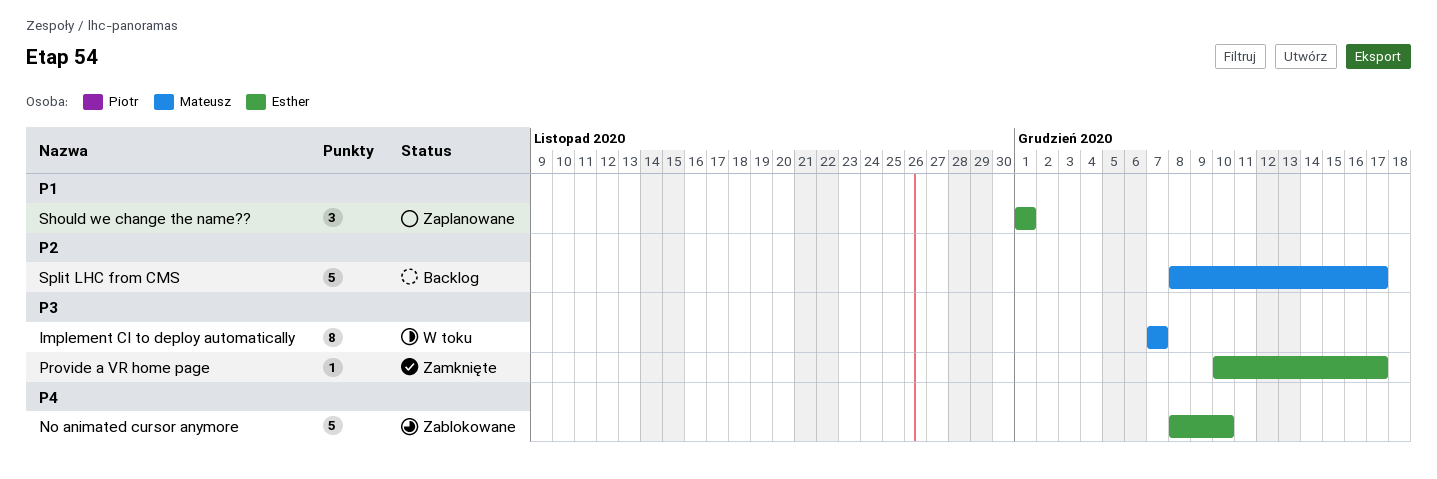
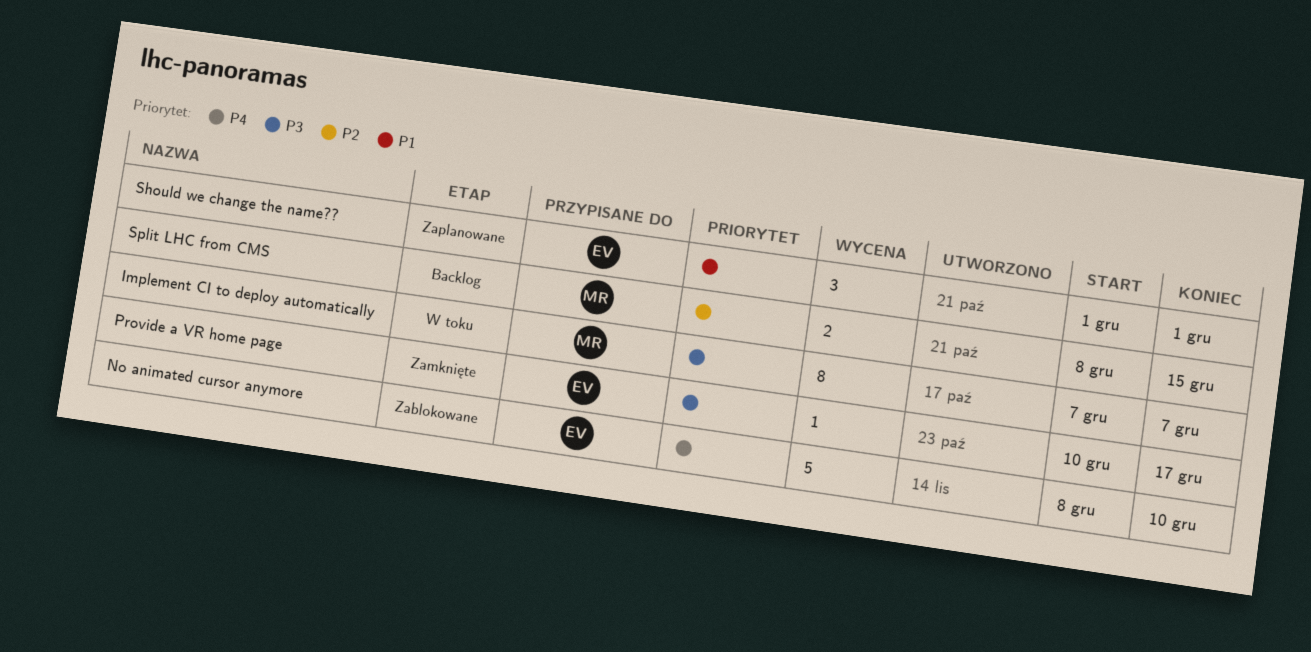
Split LHC from CMS, estimate: 5 -> 2
Split LHC from CMS, due: Dec 17 -> Dec 15

